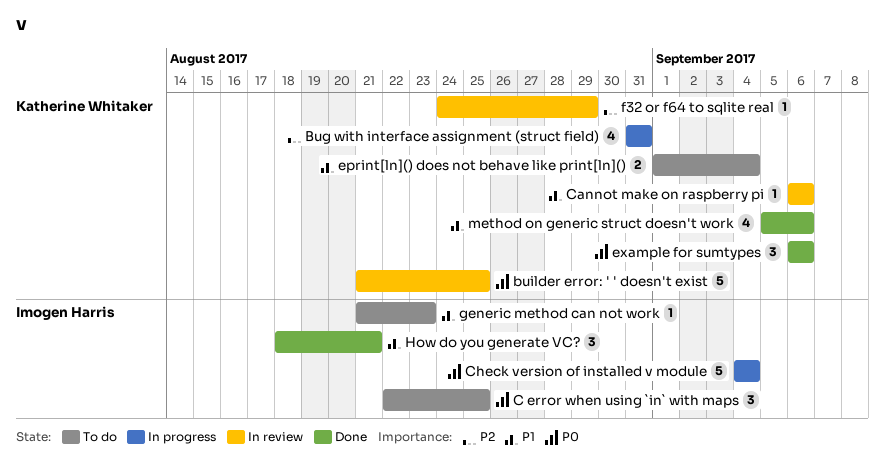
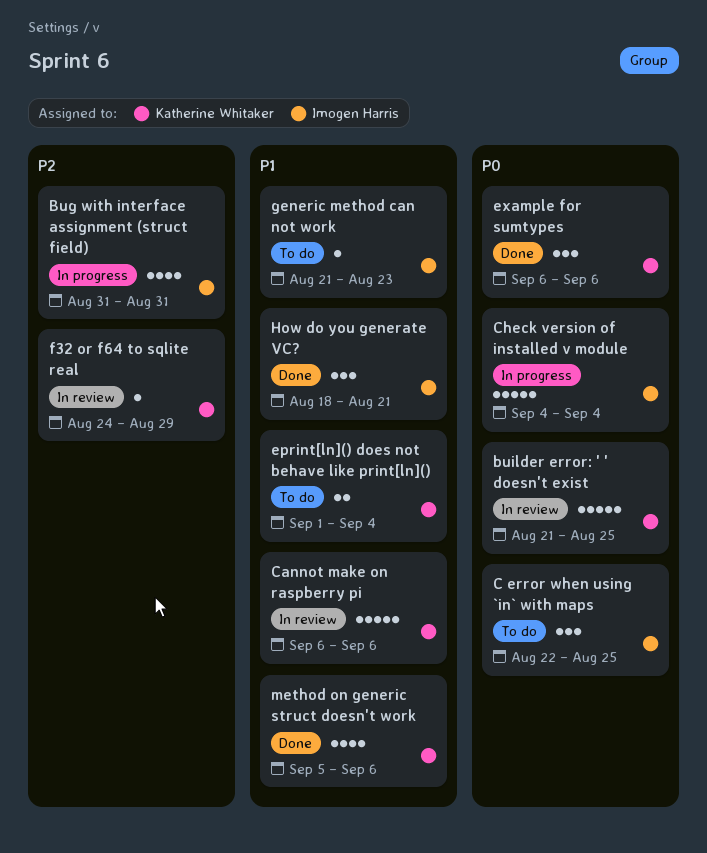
Bug with interface assignment (struct field), owner: Katherine Whitaker -> Imogen Harris
Cannot make on raspberry pi, estimate: 1 -> 5

